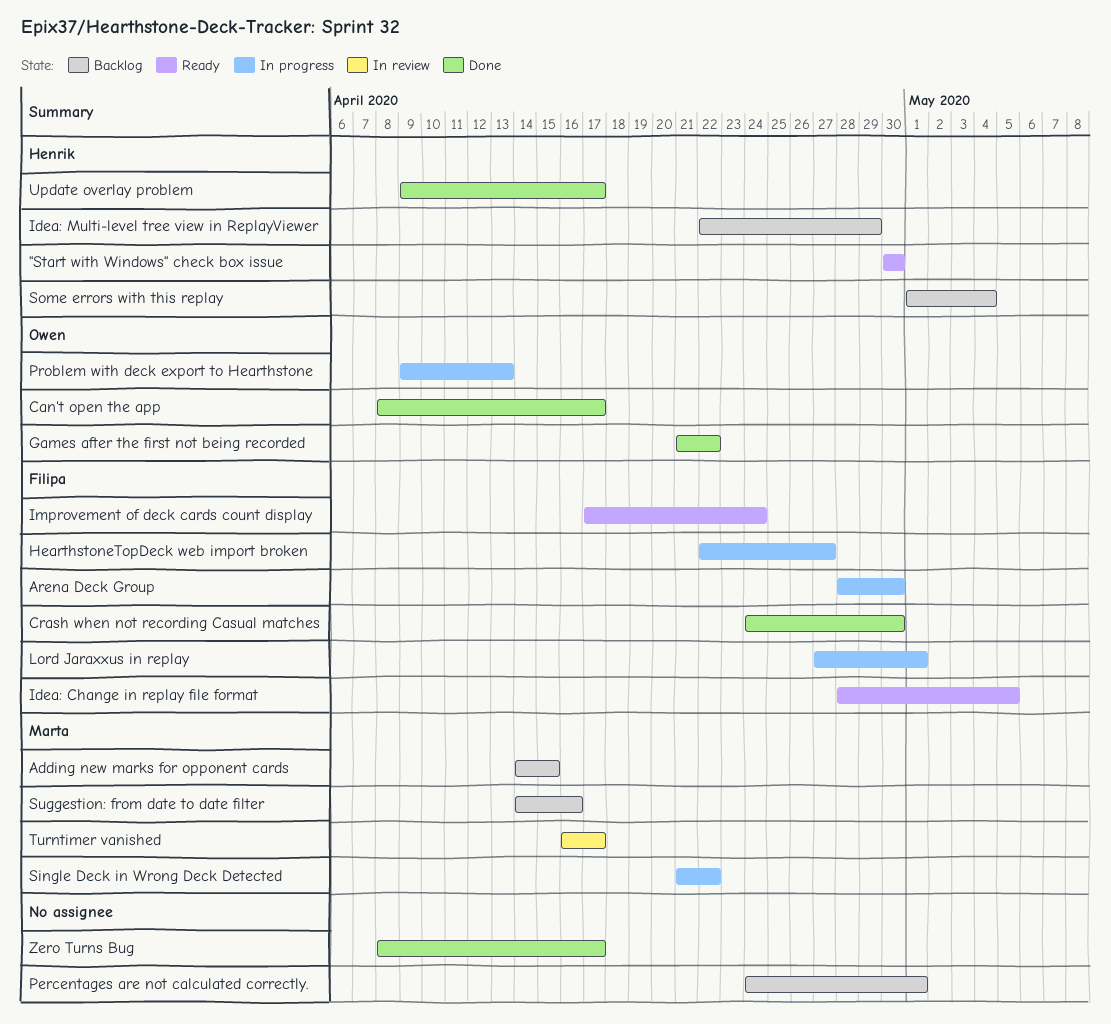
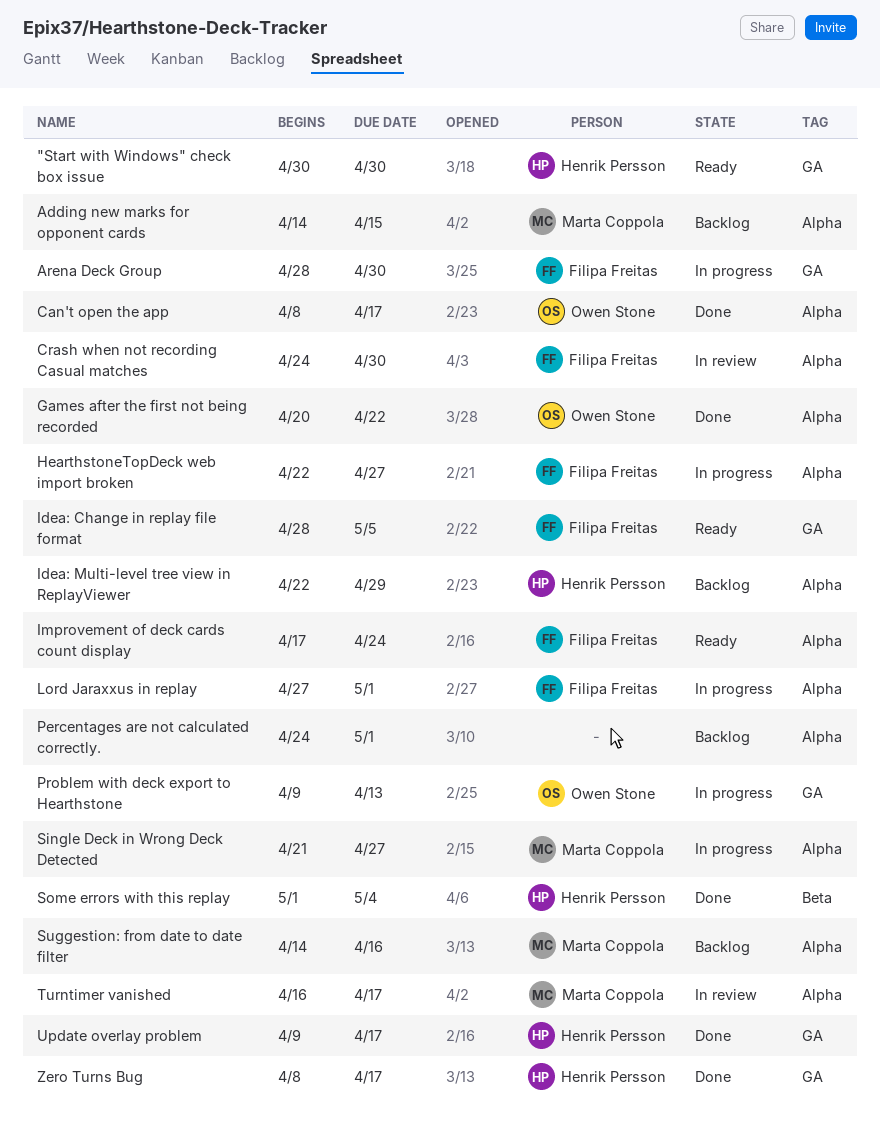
Crash when not recording Casual matches, status: Done -> In review
Games after the first not being recorded, start: Apr 21 -> Apr 20
Single Deck in Wrong Deck Detected, due: Apr 22 -> Apr 27
Some errors with this replay, status: Backlog -> Done
Zero Turns Bug, owner: none -> Henrik Persson

